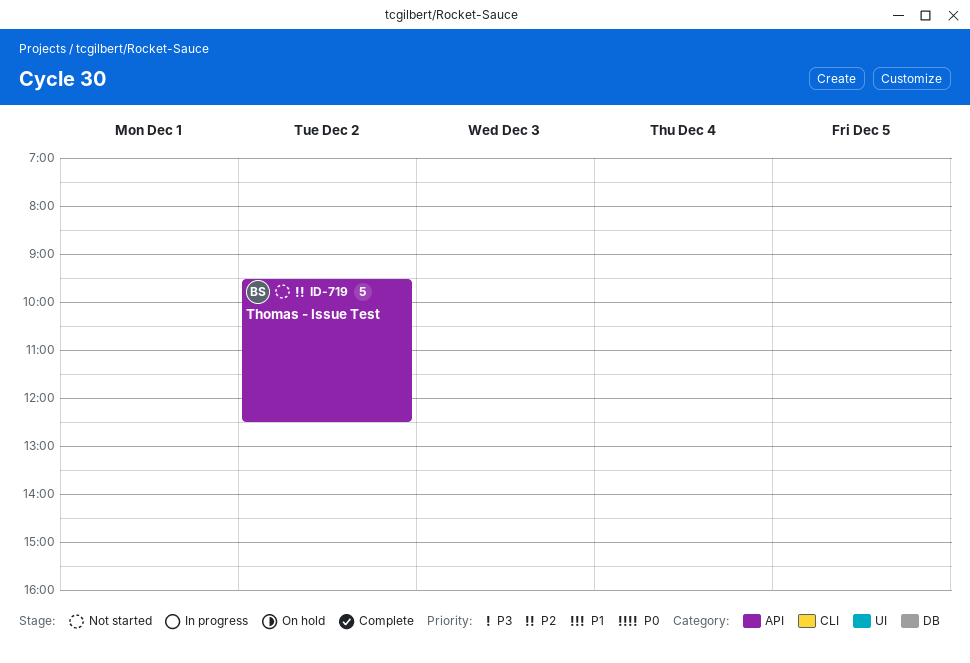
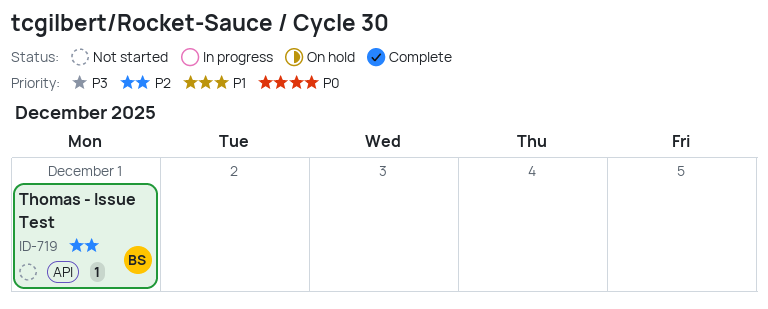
ID-719, estimate: 5 -> 1
ID-719, day: Dec 2 -> Dec 1

